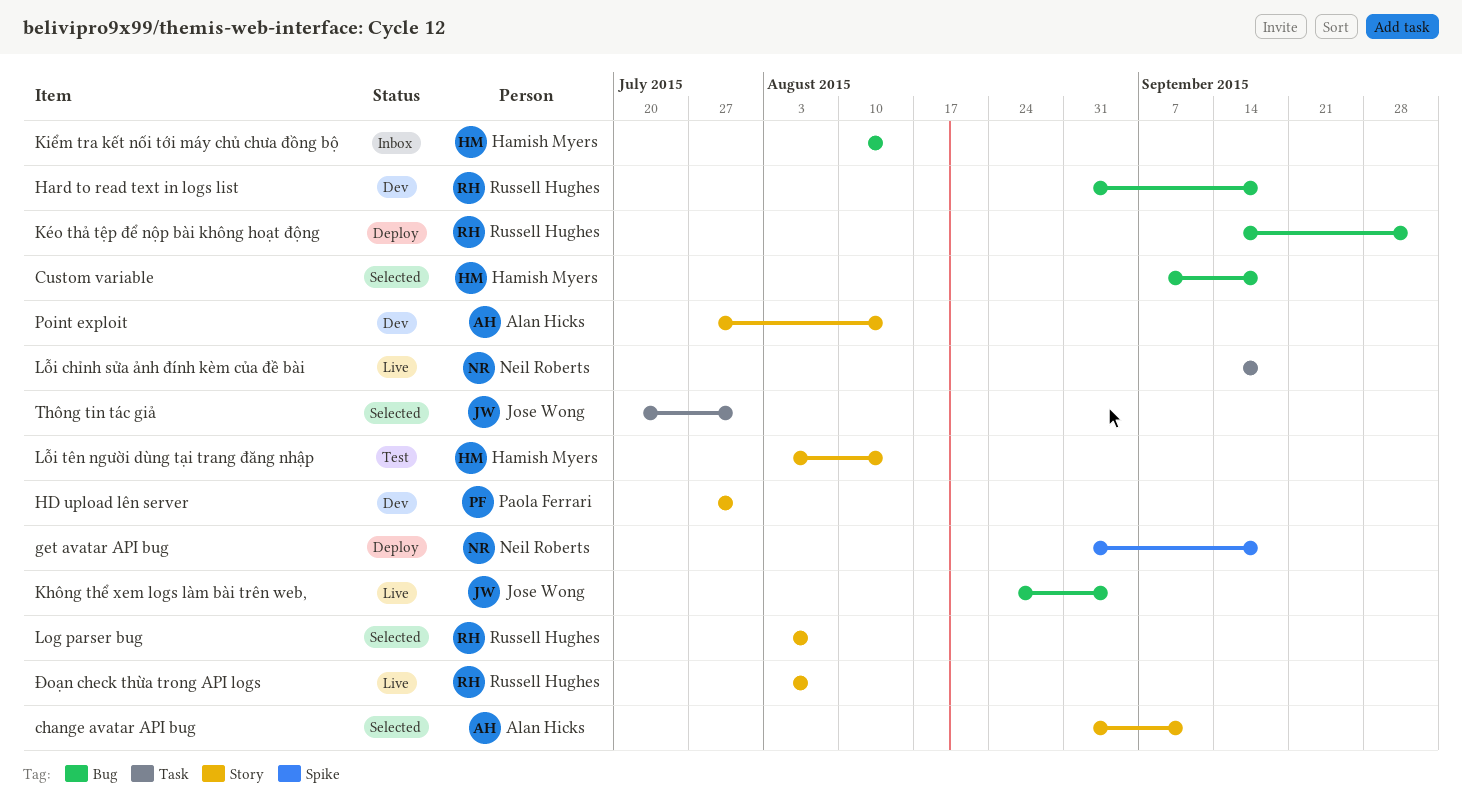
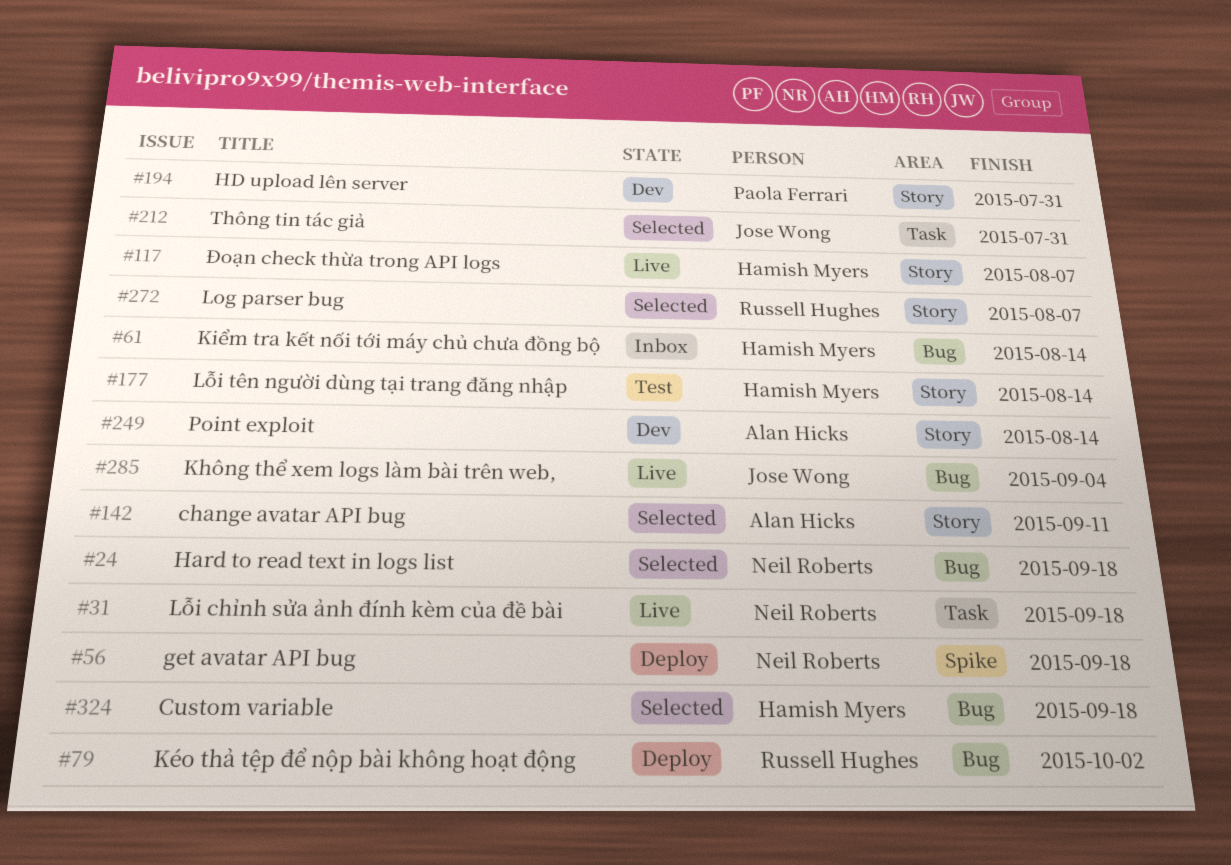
Hard to read text in logs list, status: Dev -> Selected
Hard to read text in logs list, owner: Russell Hughes -> Neil Roberts
Đoạn check thừa trong API logs, owner: Russell Hughes -> Hamish Myers

